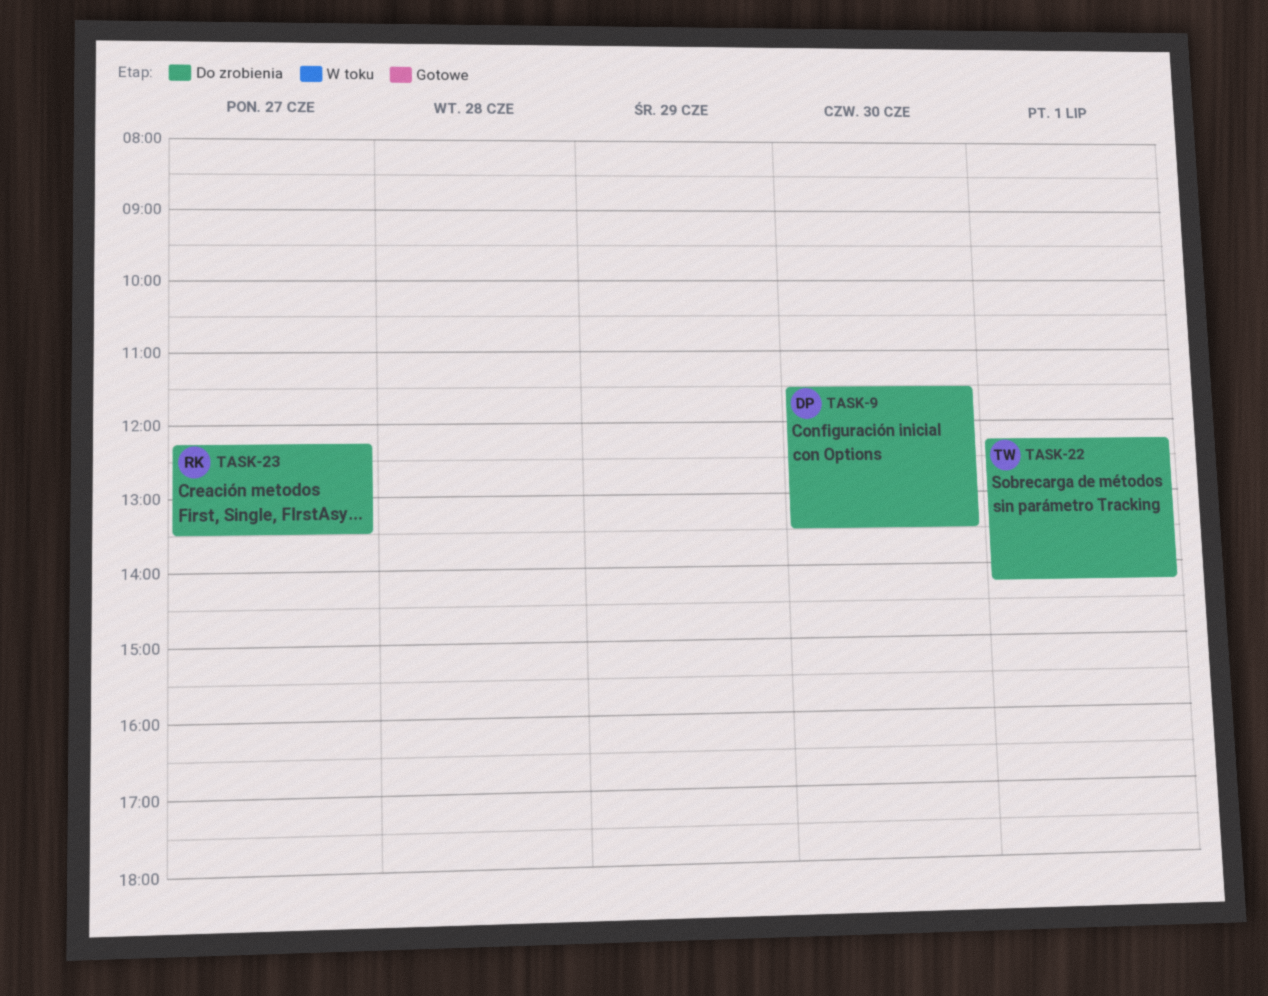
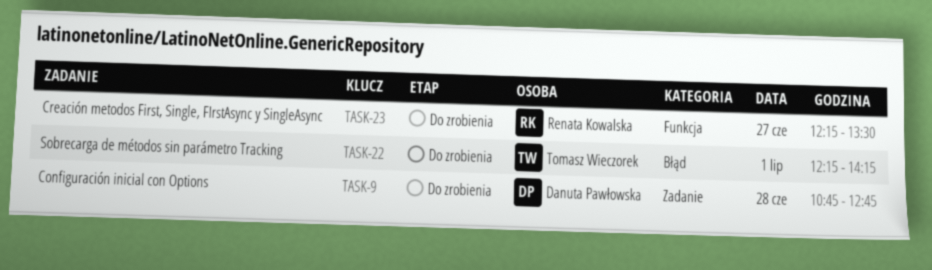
TASK-9, day: Jun 30 -> Jun 28
TASK-9, begins: 11:30 -> 10:45
TASK-9, ends: 13:30 -> 12:45

